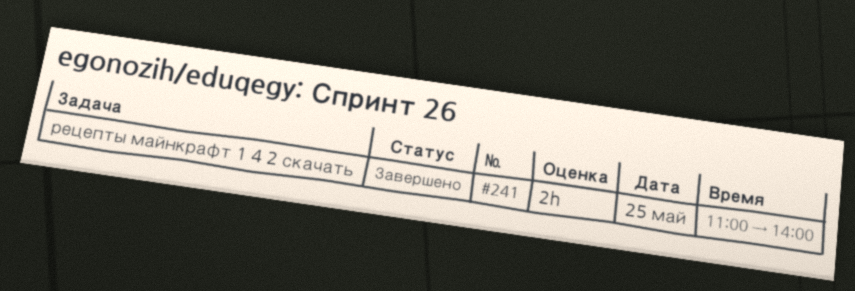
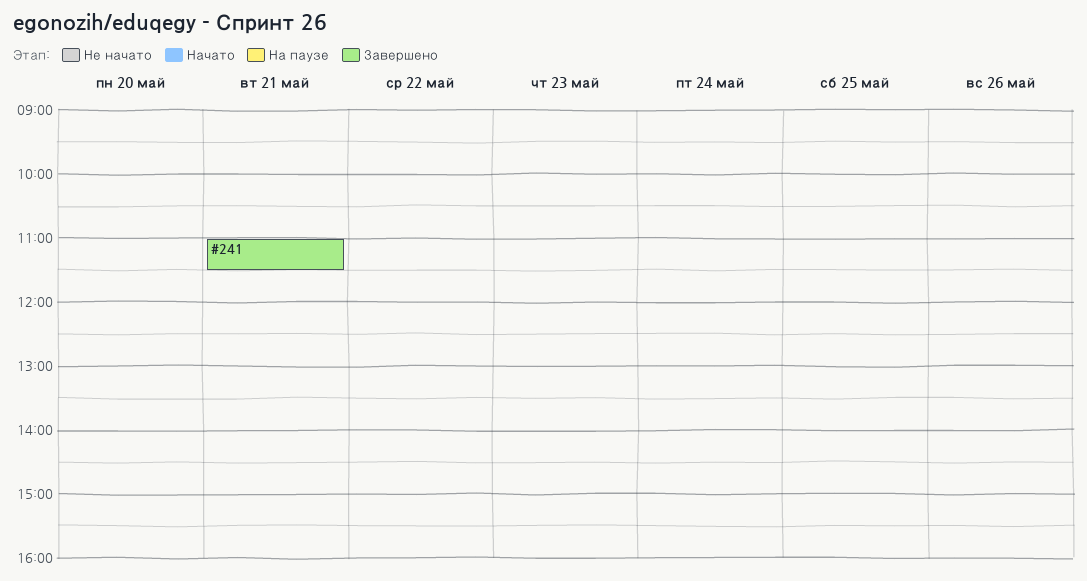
#241, day: May 25 -> May 21
#241, ends: 14:00 -> 11:30

